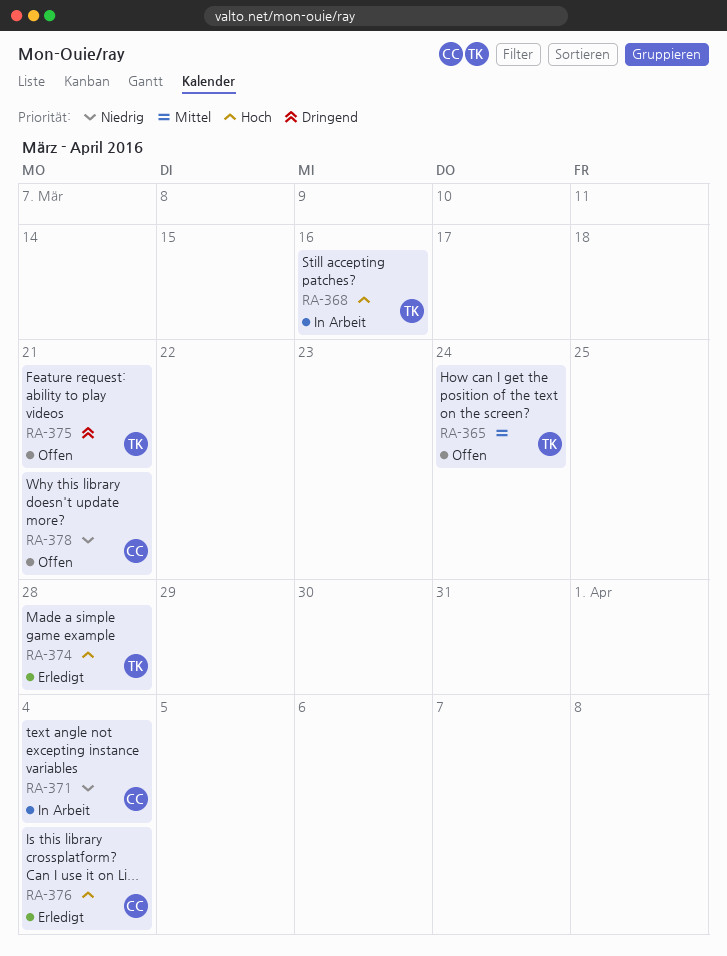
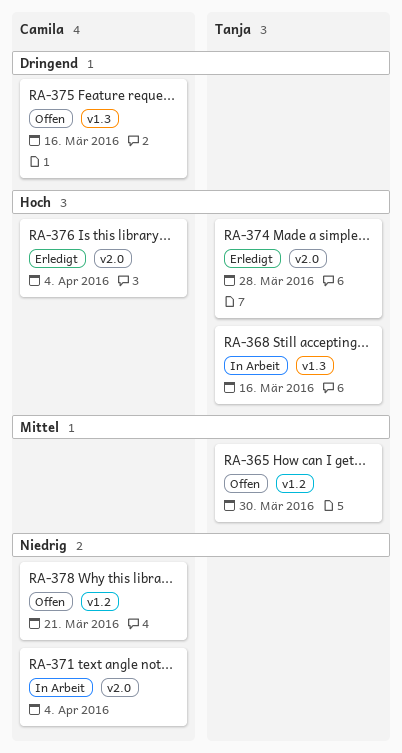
RA-365, due: Mar 24 -> Mar 30
RA-375, owner: Tanja -> Camila
RA-375, due: Mar 21 -> Mar 16

